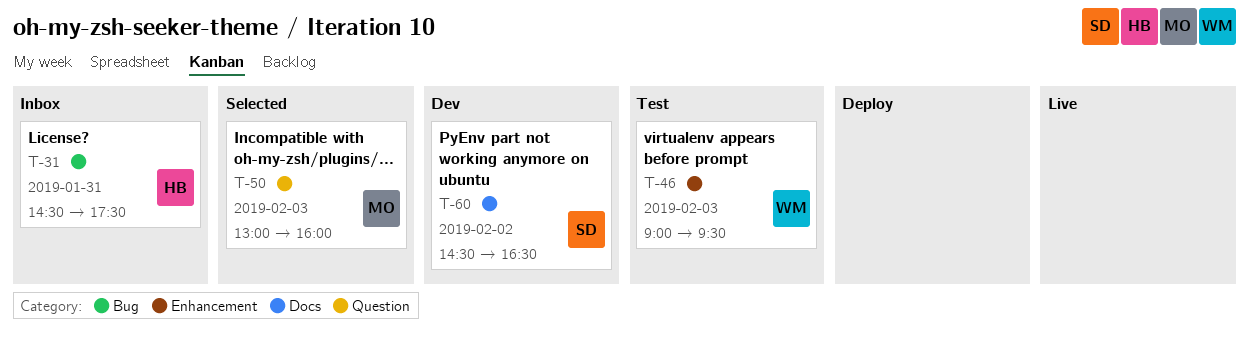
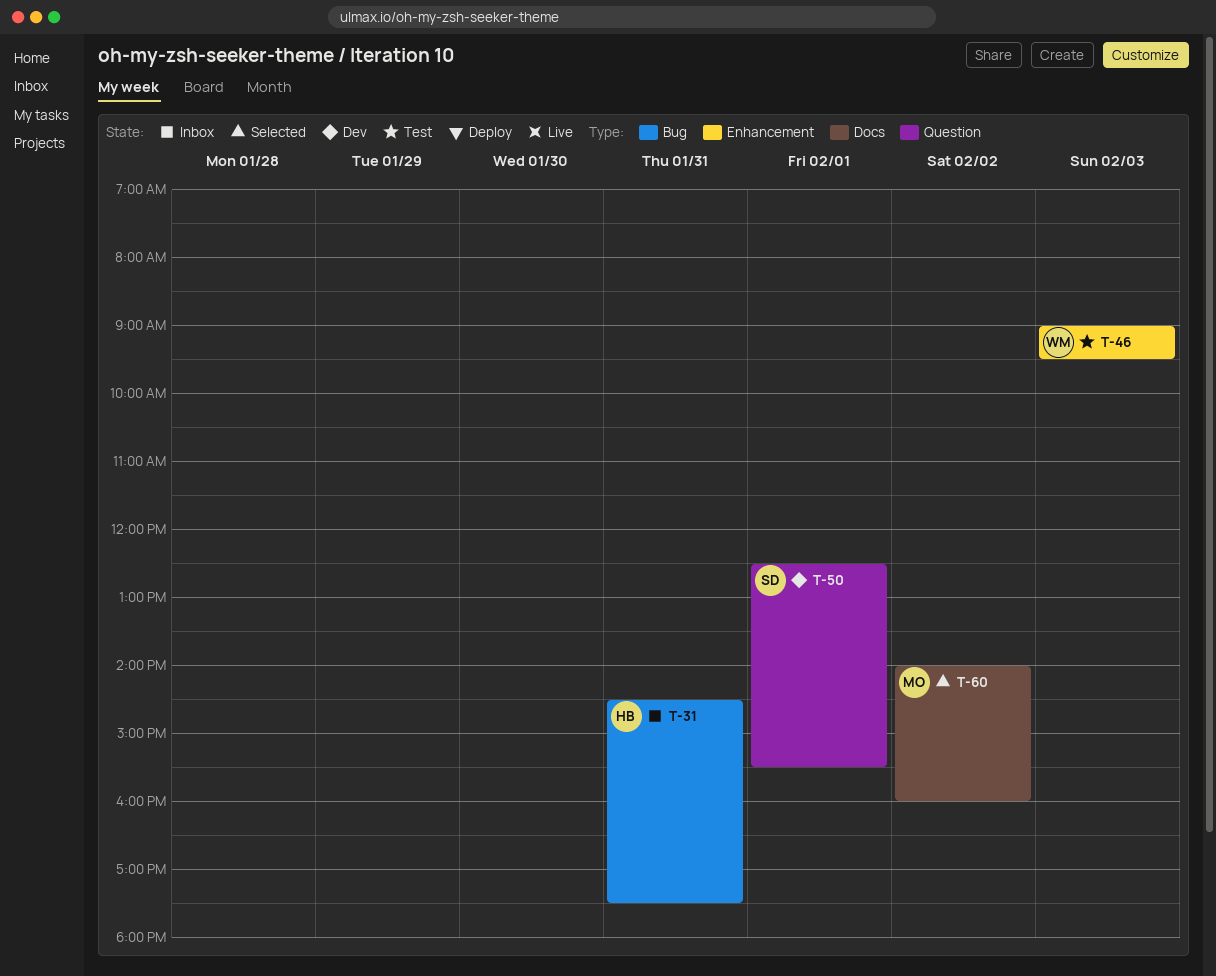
T-50, status: Selected -> Dev
T-50, owner: MO -> SD
T-50, day: Feb 3 -> Feb 1
T-50, begins: 13:00 -> 12:30
T-50, ends: 16:00 -> 15:30
T-60, status: Dev -> Selected
T-60, owner: SD -> MO
T-60, begins: 14:30 -> 14:00
T-60, ends: 16:30 -> 16:00

